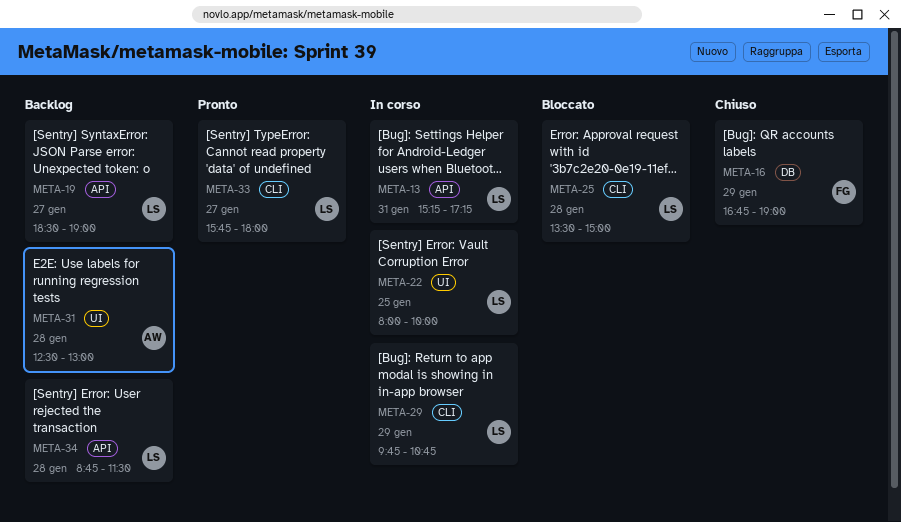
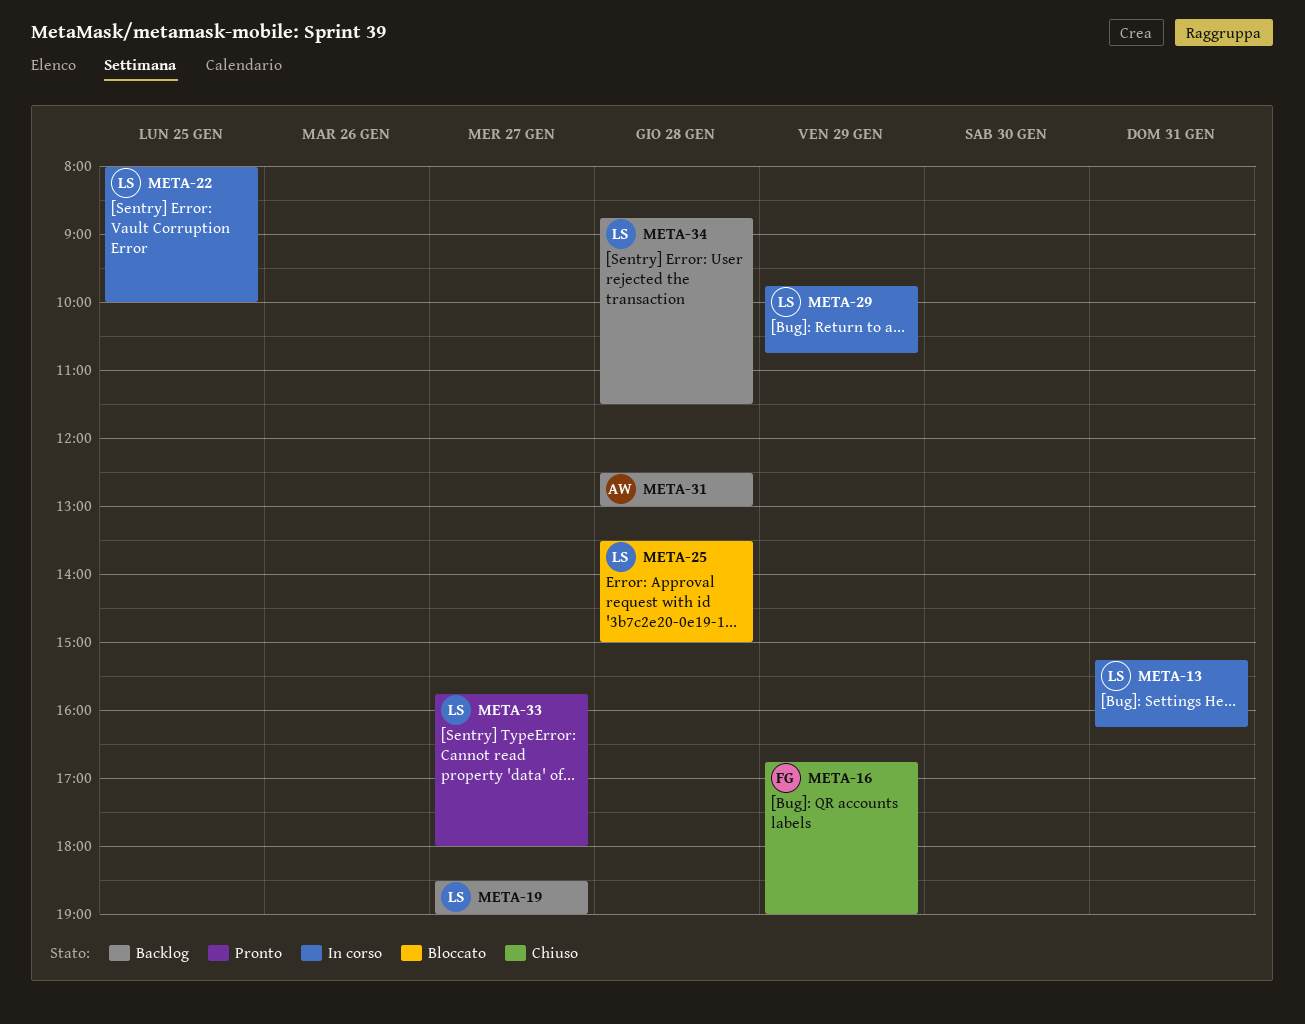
META-13, ends: 17:15 -> 16:15

